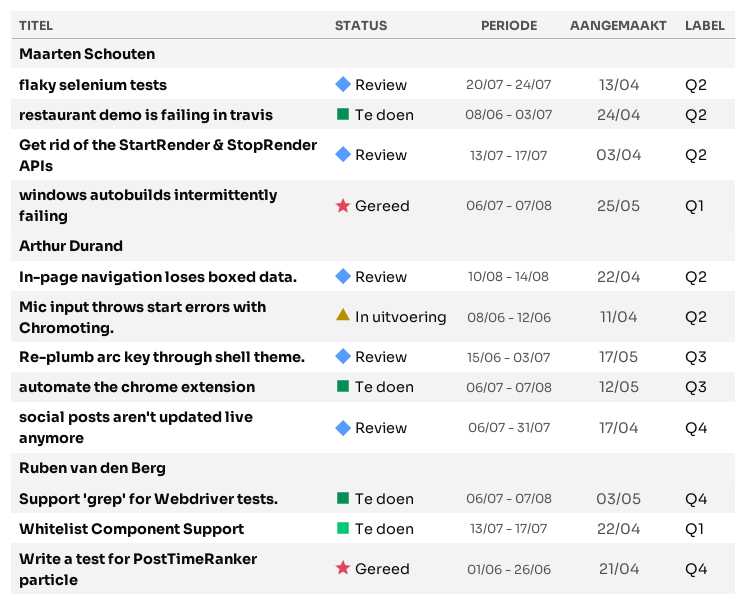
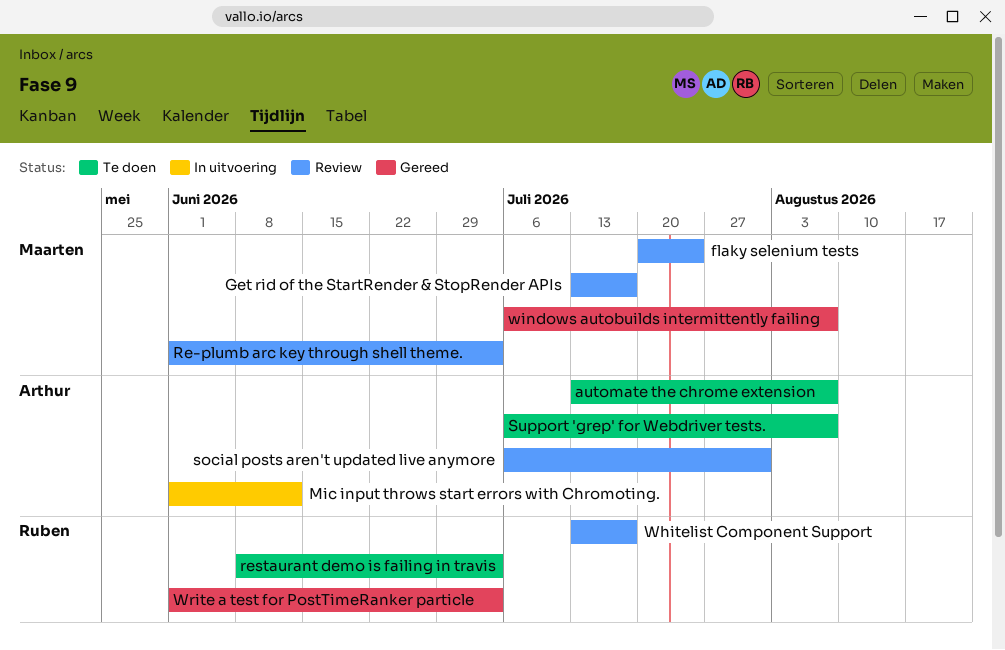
automate the chrome extension, start: Jul 6 -> Jul 13
In-page navigation loses boxed data.: present -> none
Mic input throws start errors with Chromoting., start: Jun 8 -> Jun 1
Re-plumb arc key through shell theme., owner: Arthur Durand -> Maarten Schouten
Re-plumb arc key through shell theme., start: Jun 15 -> Jun 1
restaurant demo is failing in travis, owner: Maarten Schouten -> Ruben van den Berg
Support 'grep' for Webdriver tests., owner: Ruben van den Berg -> Arthur Durand
Whitelist Component Support, status: Te doen -> Review
Write a test for PostTimeRanker particle, due: Jun 26 -> Jul 3

